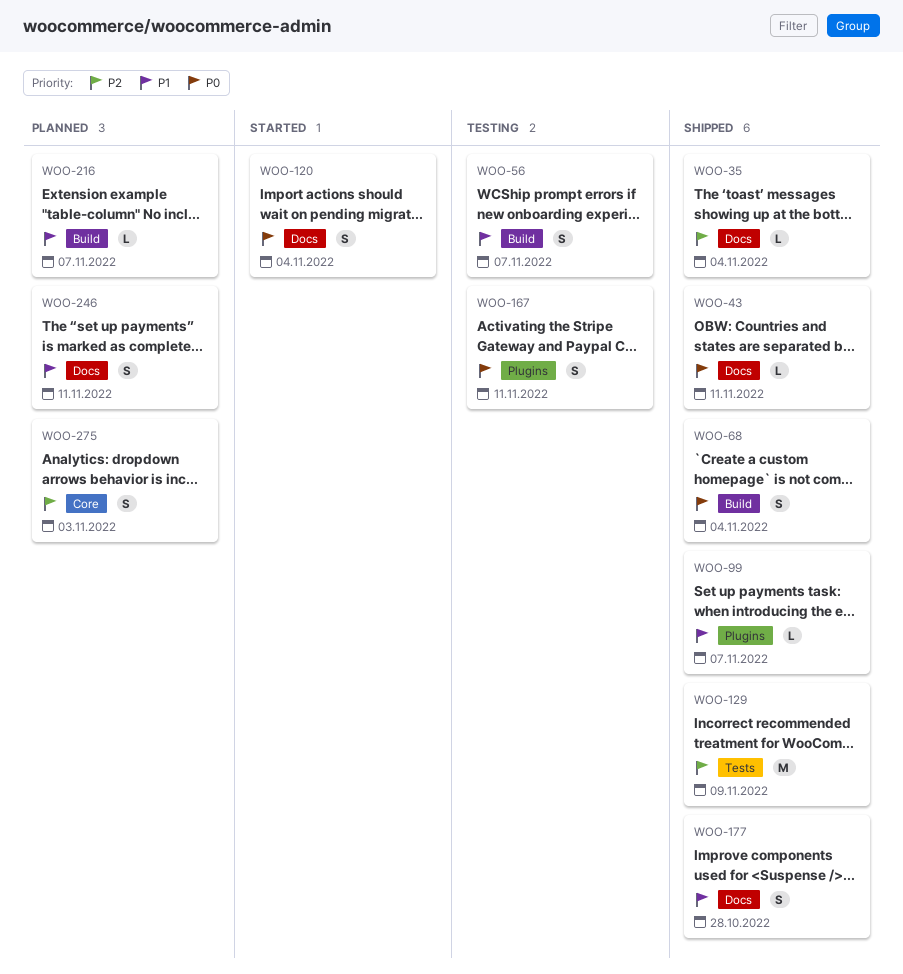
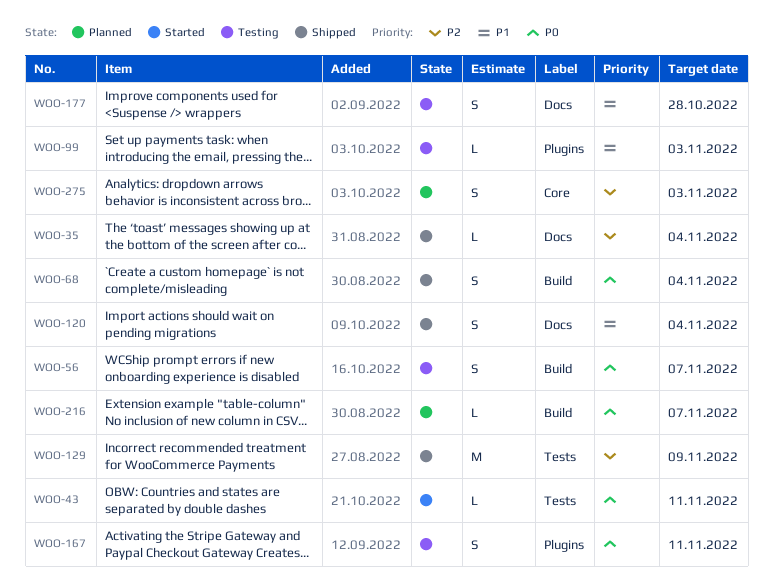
WOO-43, status: Shipped -> Started
WOO-43, label: Docs -> Tests
WOO-56, priority: P1 -> P0
WOO-99, status: Shipped -> Testing
WOO-99, due: Nov 7 -> Nov 3
WOO-120, status: Started -> Shipped
WOO-120, priority: P0 -> P1
WOO-177, status: Shipped -> Testing
WOO-216, priority: P1 -> P0
WOO-246: present -> none

